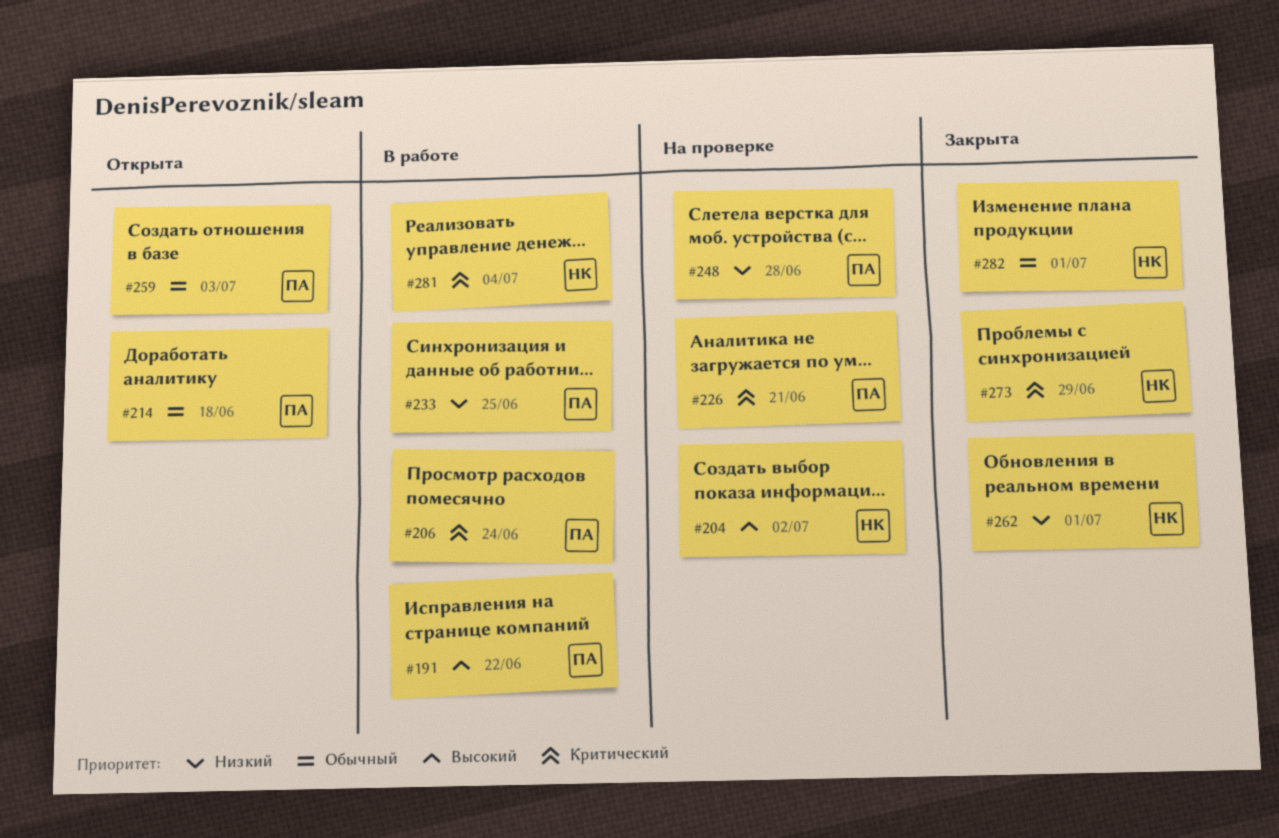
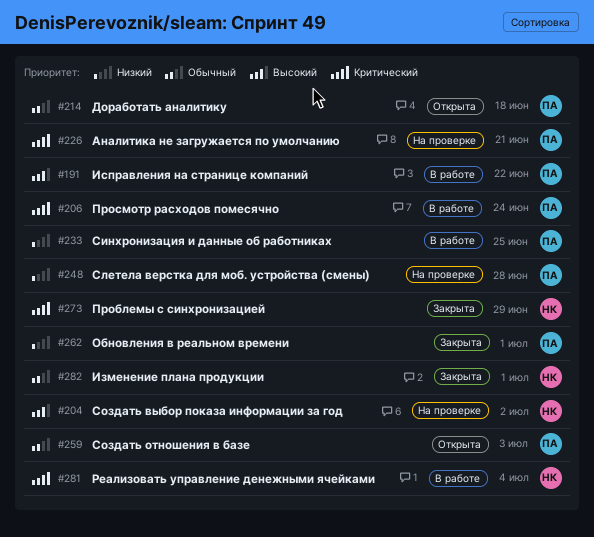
#262, owner: НК -> ПА

